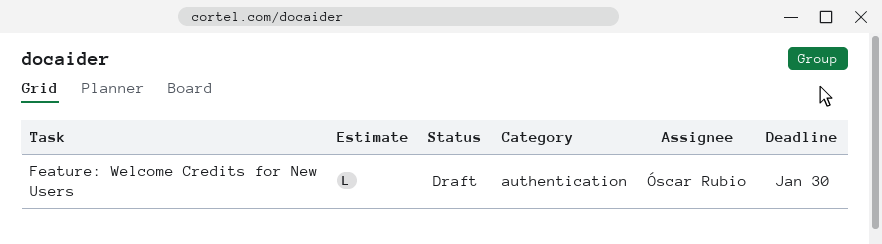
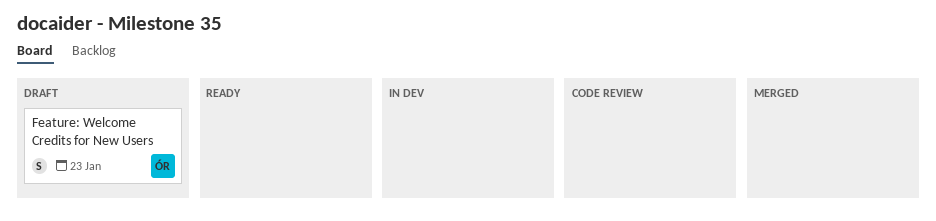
Feature: Welcome Credits for New Users, estimate: L -> S
Feature: Welcome Credits for New Users, due: Jan 30 -> Jan 23

